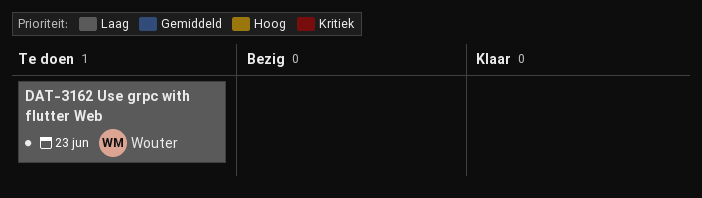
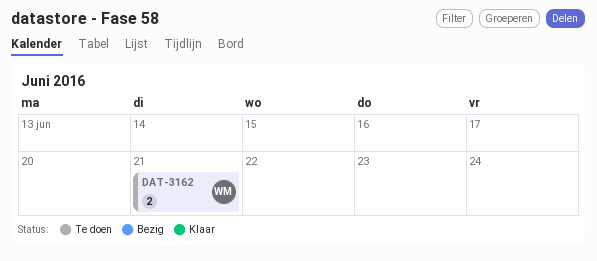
DAT-3162, estimate: 1 -> 2
DAT-3162, due: Jun 23 -> Jun 21

